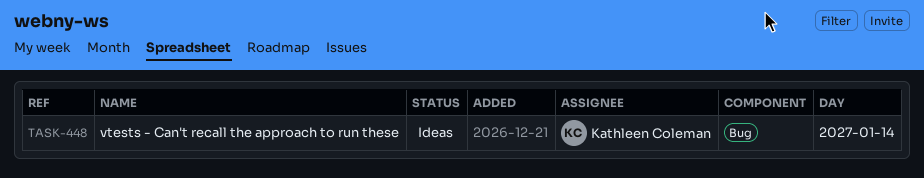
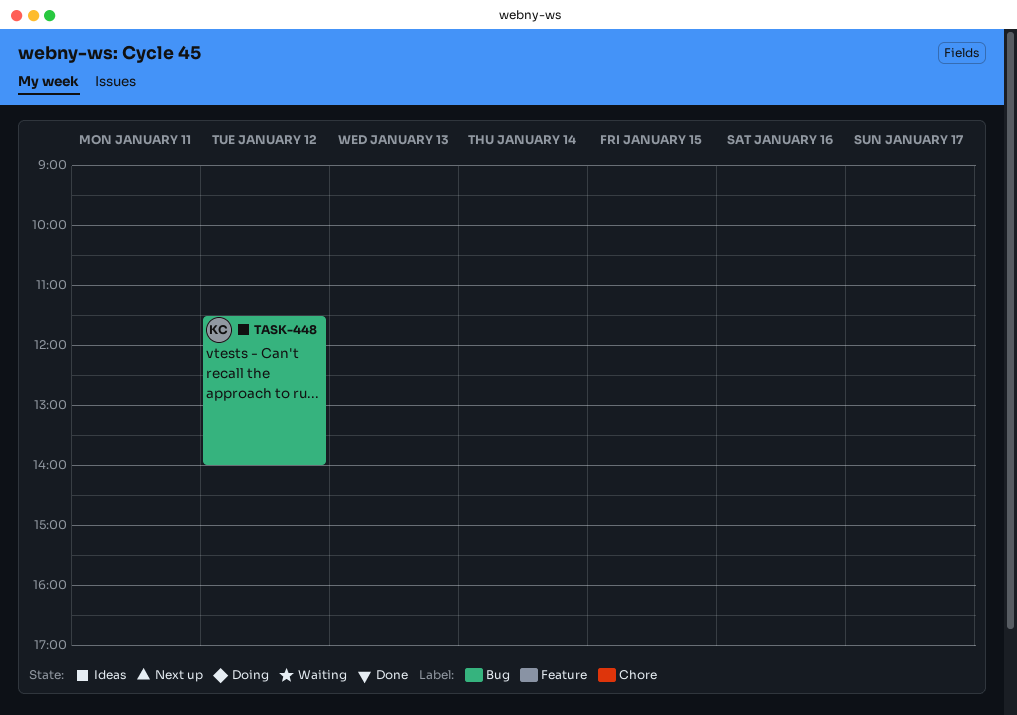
TASK-448, day: Jan 14 -> Jan 12

